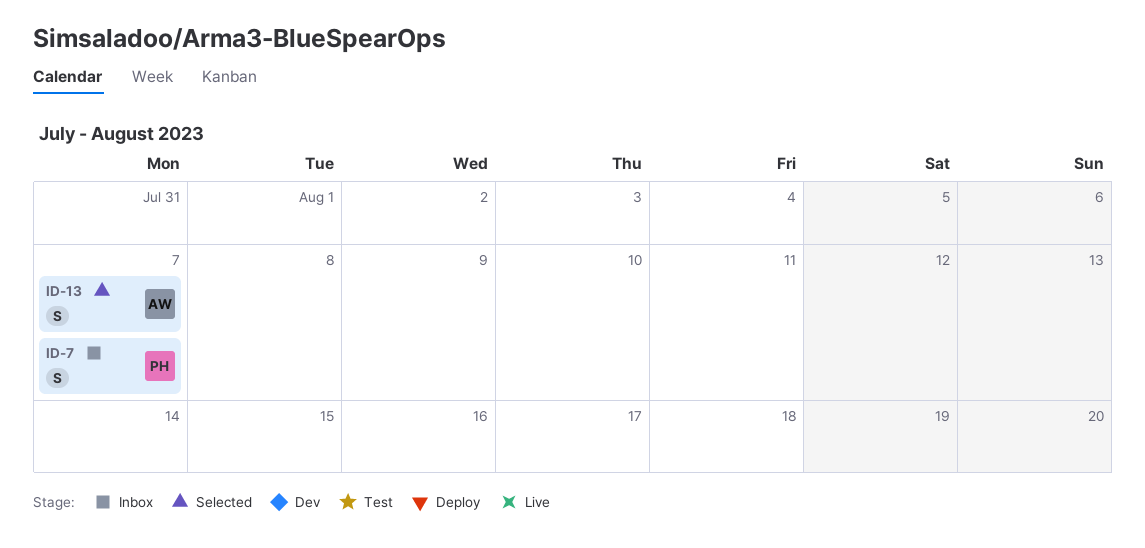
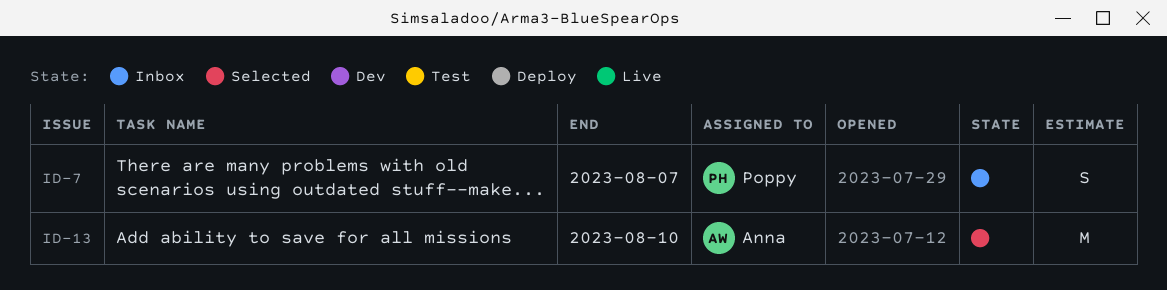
ID-13, estimate: S -> M
ID-13, due: Aug 7 -> Aug 10

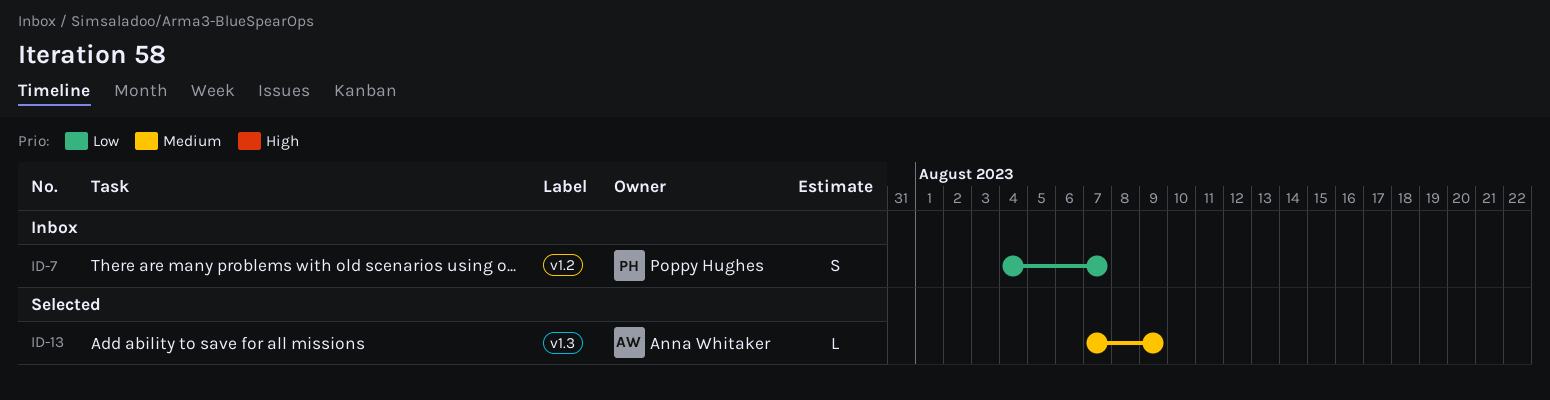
ID-13, estimate: M -> L
ID-13, due: Aug 10 -> Aug 9

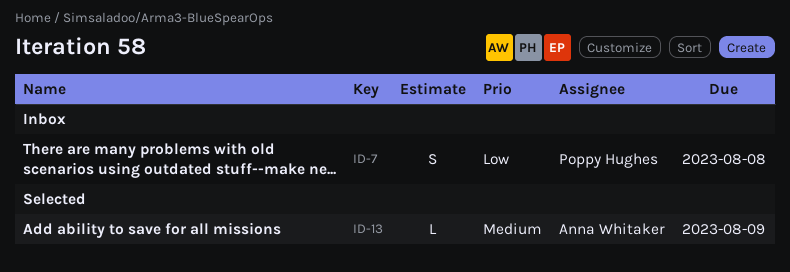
ID-7, due: Aug 7 -> Aug 8

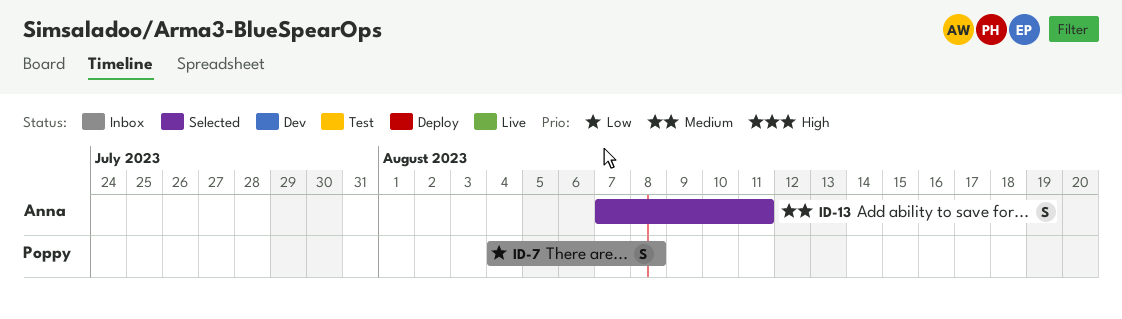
ID-13, estimate: L -> S
ID-13, due: Aug 9 -> Aug 11

